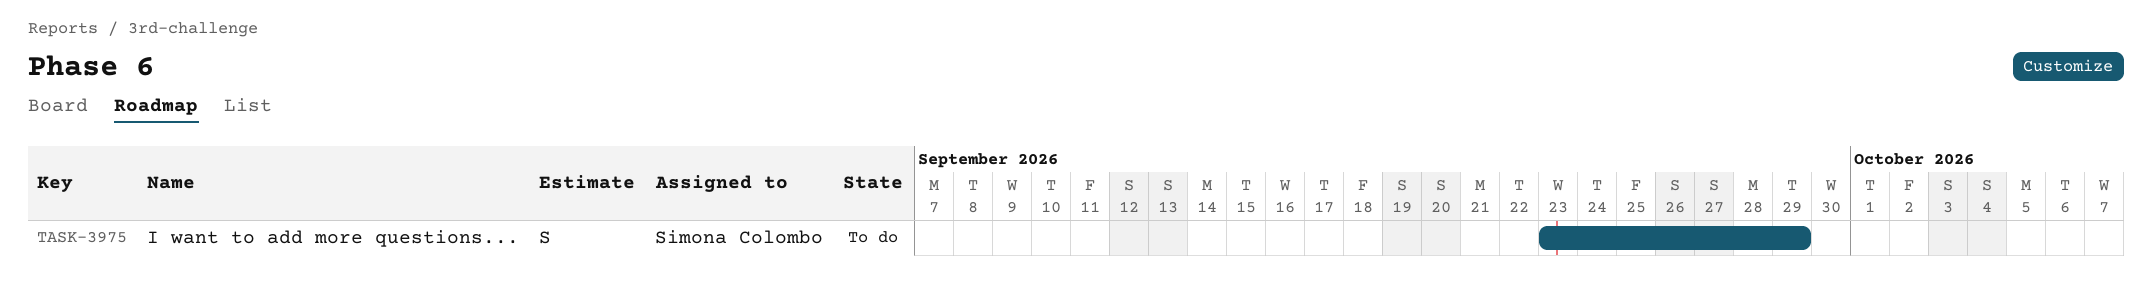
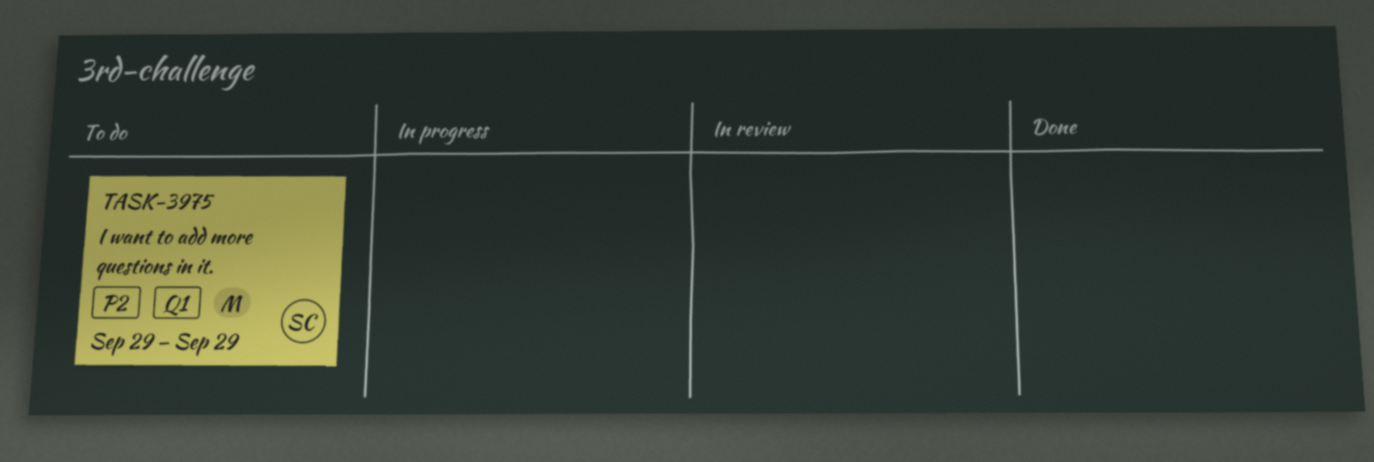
TASK-3975, estimate: S -> M
TASK-3975, start: Sep 23 -> Sep 29

